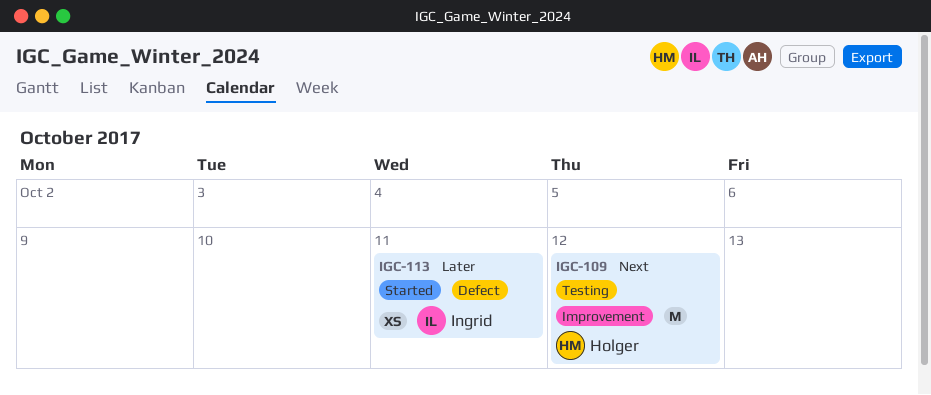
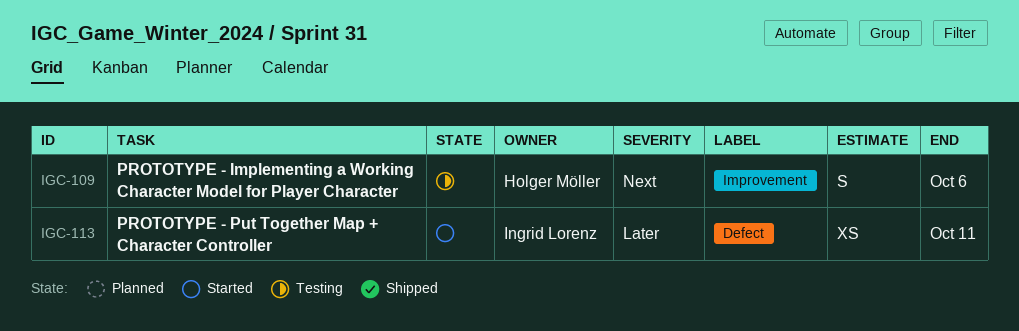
IGC-109, estimate: M -> S
IGC-109, due: Oct 12 -> Oct 6

